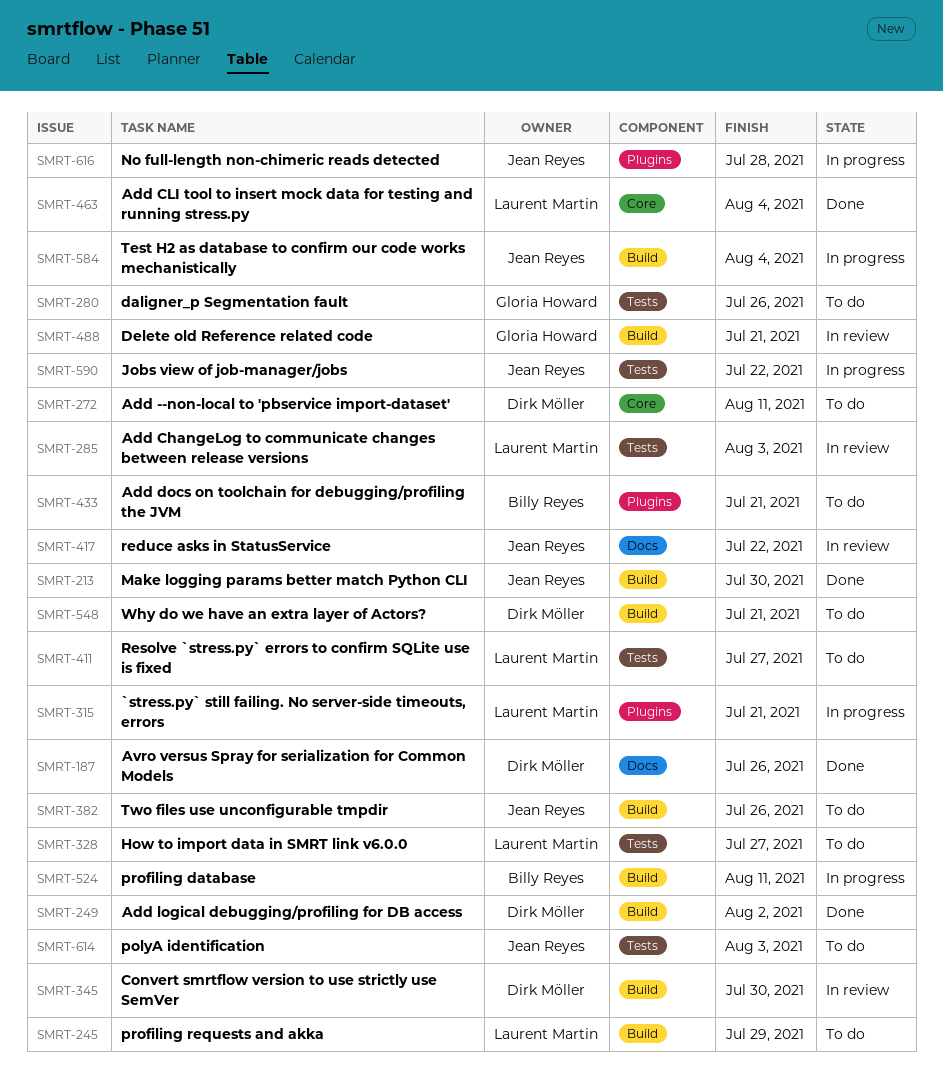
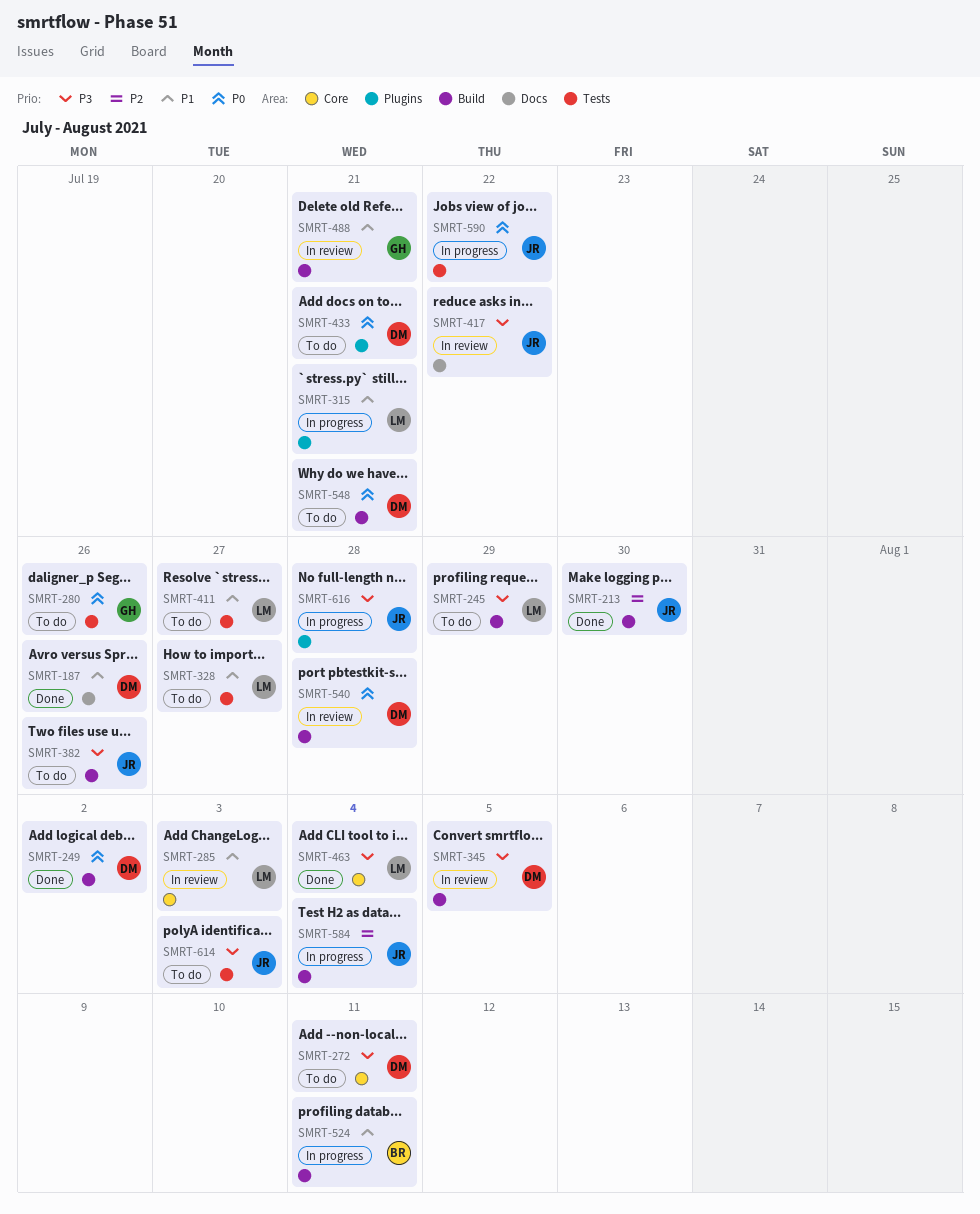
SMRT-285, label: Tests -> Core
SMRT-345, due: Jul 30 -> Aug 5
SMRT-433, owner: Billy Reyes -> Dirk Möller
SMRT-540: none -> present

